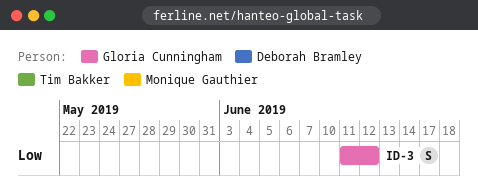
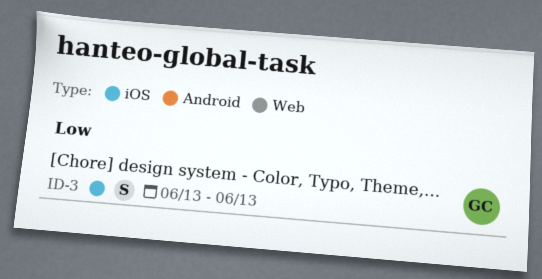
ID-3, start: Jun 11 -> Jun 13
ID-3, due: Jun 12 -> Jun 13

